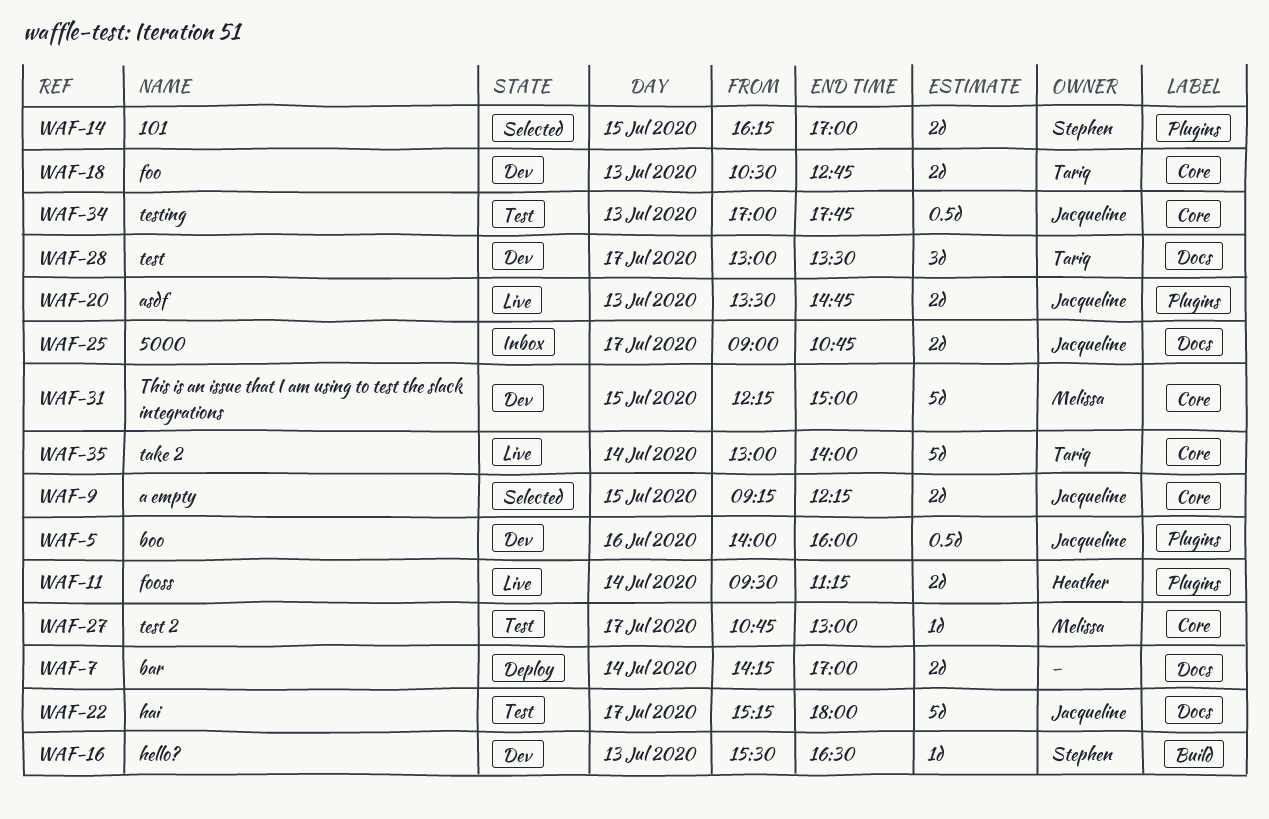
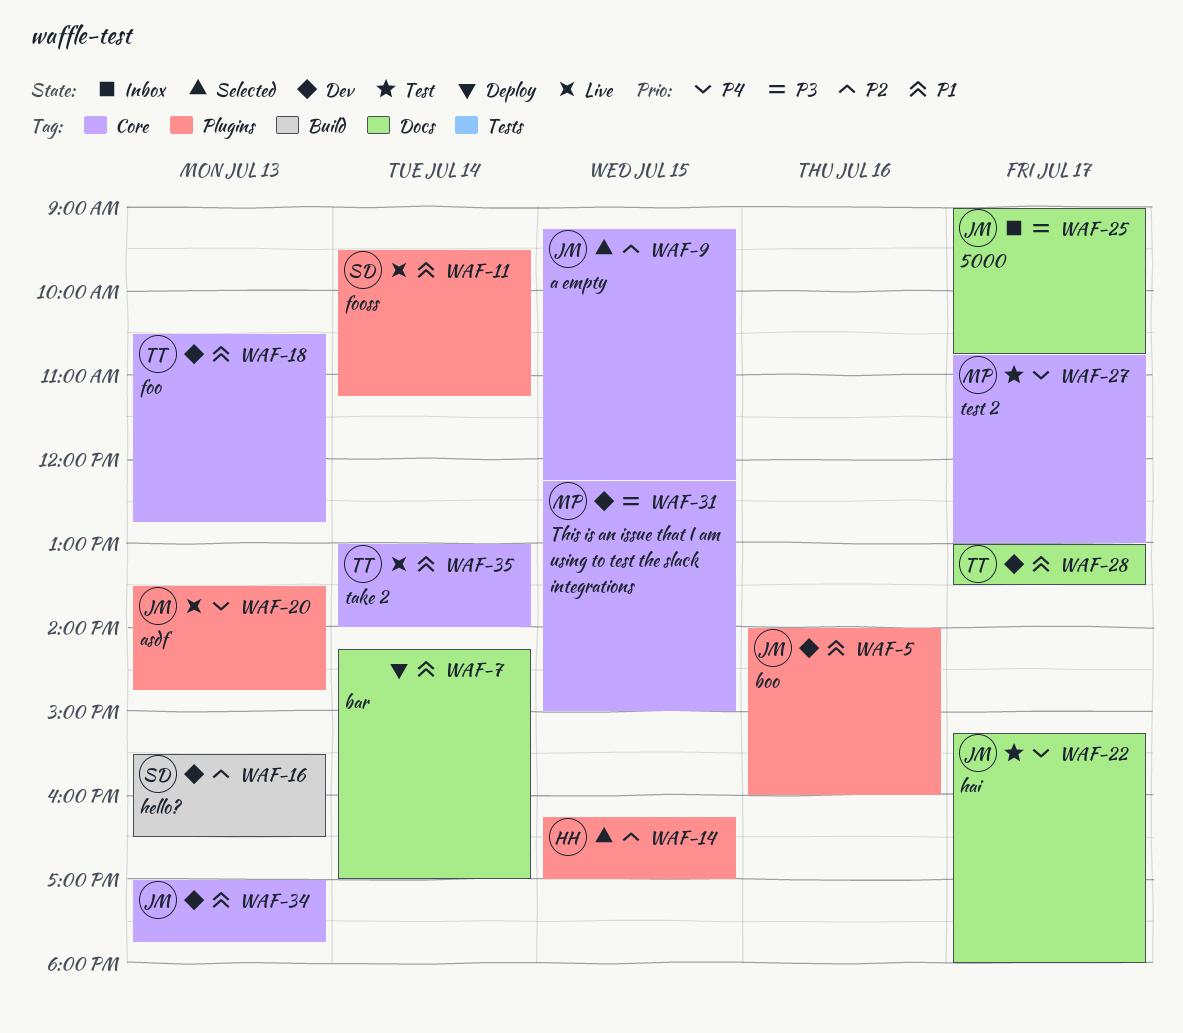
WAF-11, owner: Heather -> Stephen
WAF-14, owner: Stephen -> Heather
WAF-34, status: Test -> Dev

